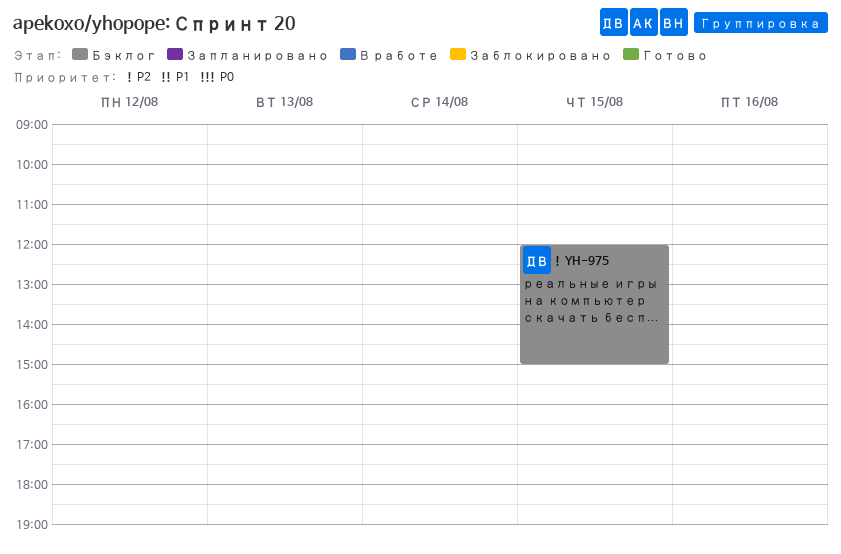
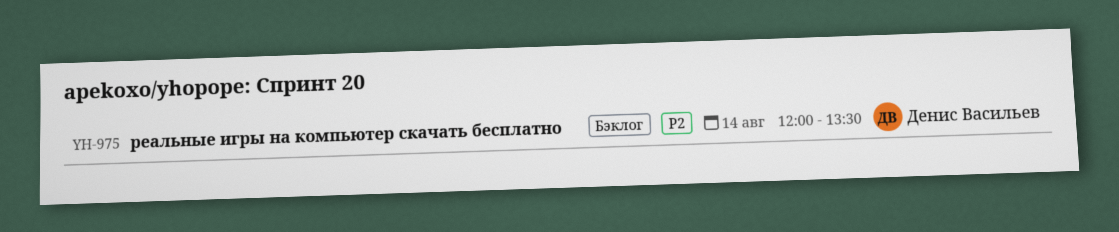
YH-975, day: Aug 15 -> Aug 14
YH-975, ends: 15:00 -> 13:30

